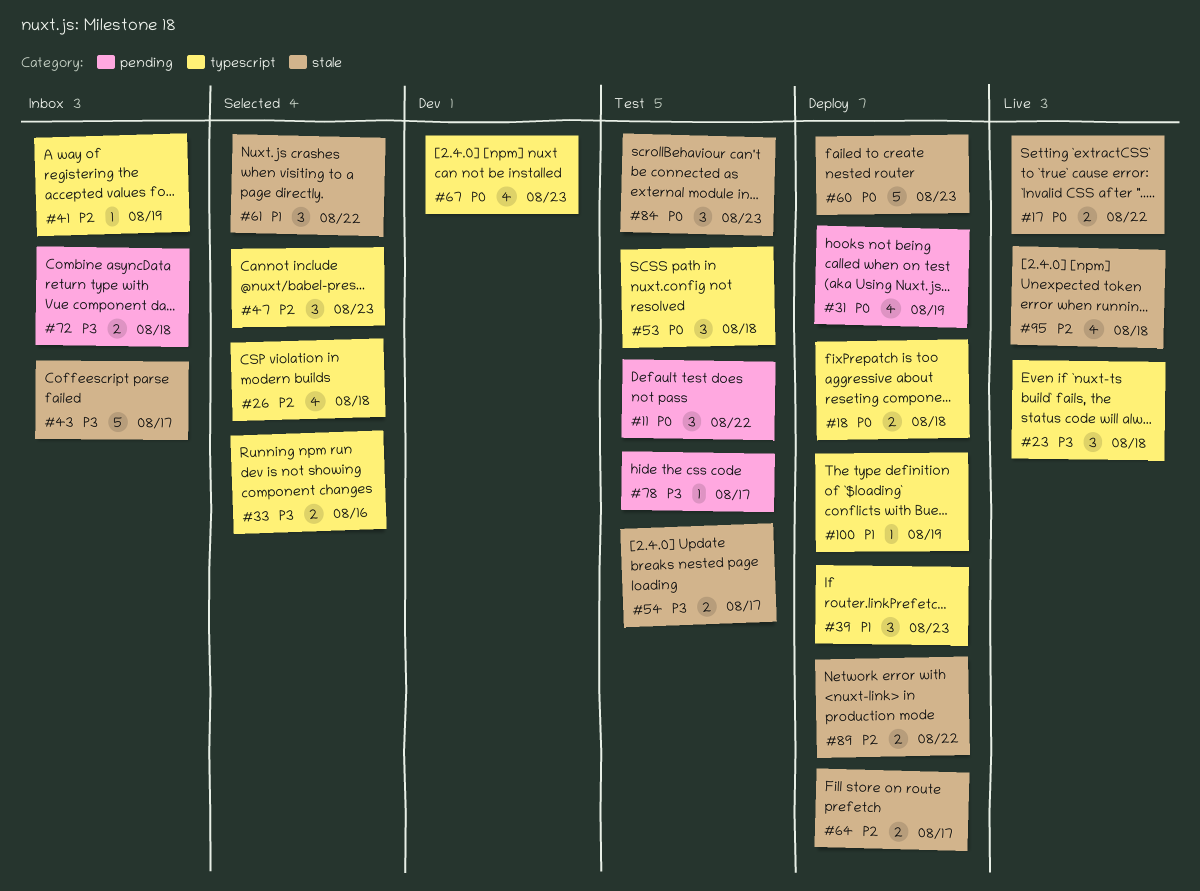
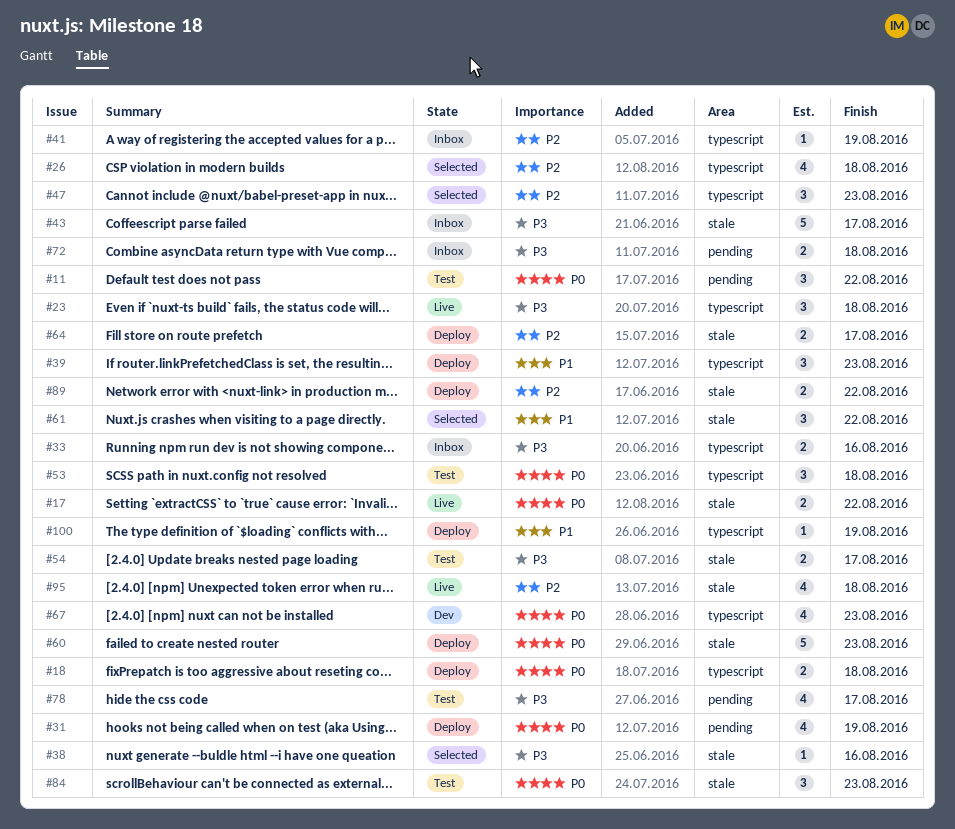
#33, status: Selected -> Inbox
#38: none -> present
#78, estimate: 1 -> 4

